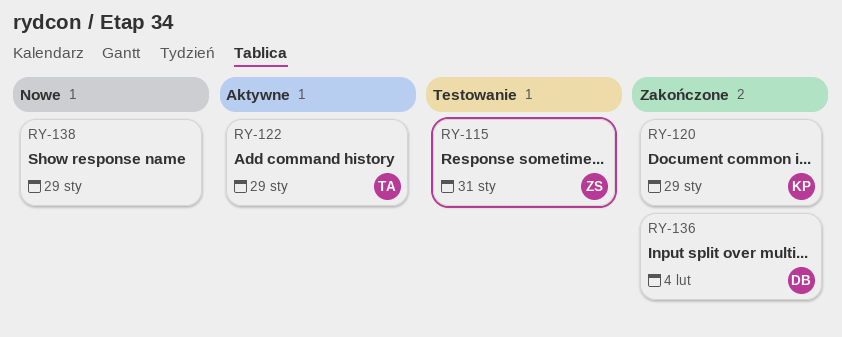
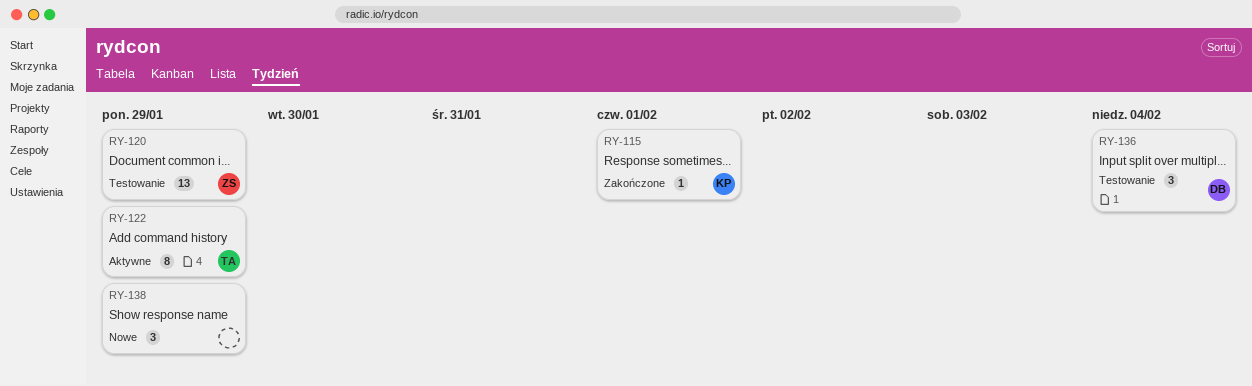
RY-115, status: Testowanie -> Zakończone
RY-115, owner: ZS -> KP
RY-115, due: Jan 31 -> Feb 1
RY-120, status: Zakończone -> Testowanie
RY-120, owner: KP -> ZS
RY-136, status: Zakończone -> Testowanie

